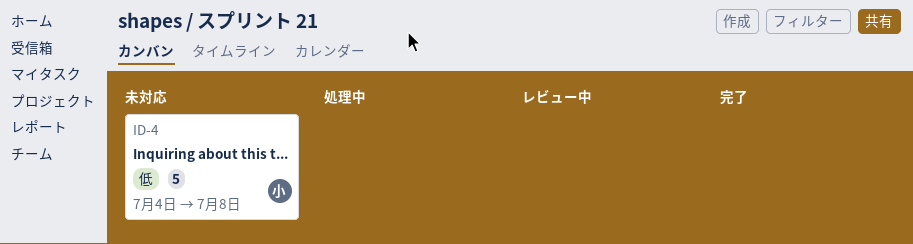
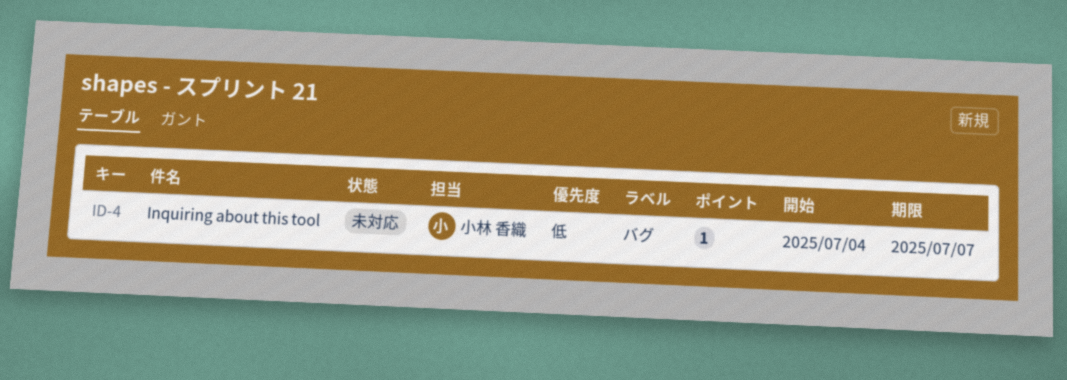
ID-4, estimate: 5 -> 1
ID-4, due: Jul 8 -> Jul 7

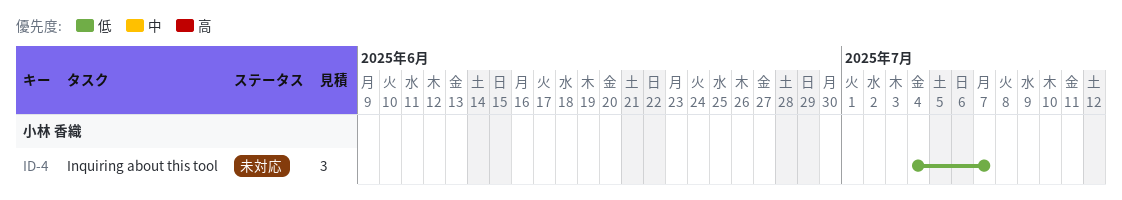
ID-4, estimate: 1 -> 3

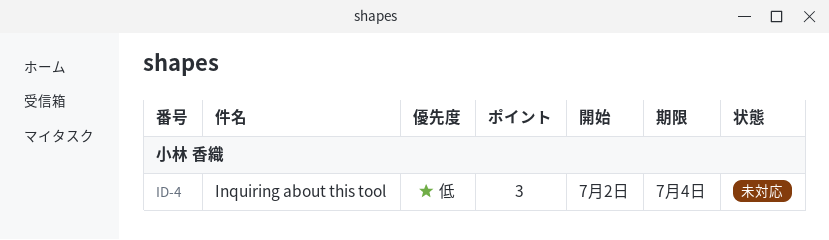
ID-4, start: Jul 4 -> Jul 2
ID-4, due: Jul 7 -> Jul 4

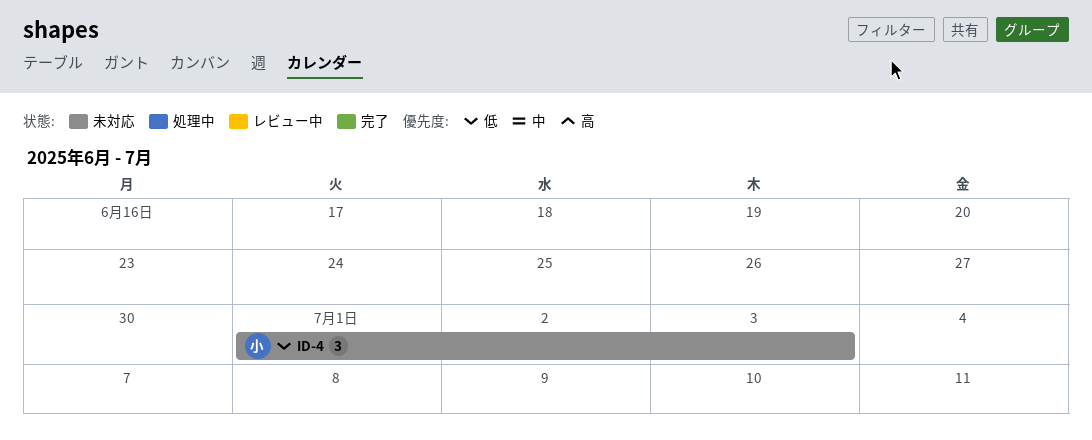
ID-4, start: Jul 2 -> Jul 1
ID-4, due: Jul 4 -> Jul 3

